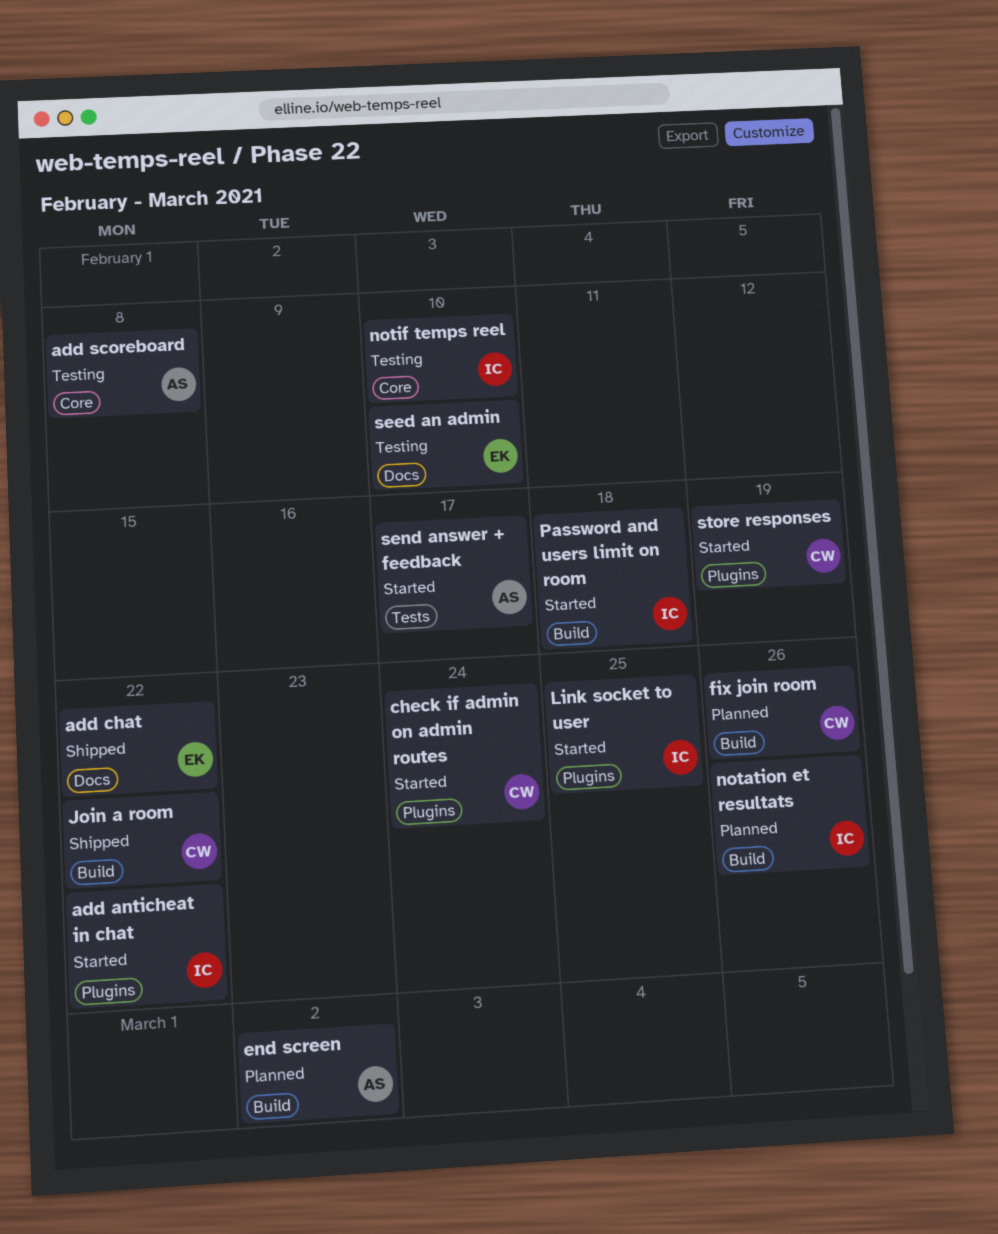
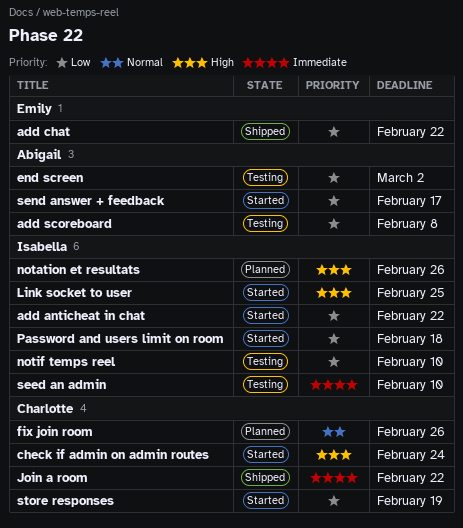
end screen, status: Planned -> Testing
seed an admin, owner: Emily -> Isabella

